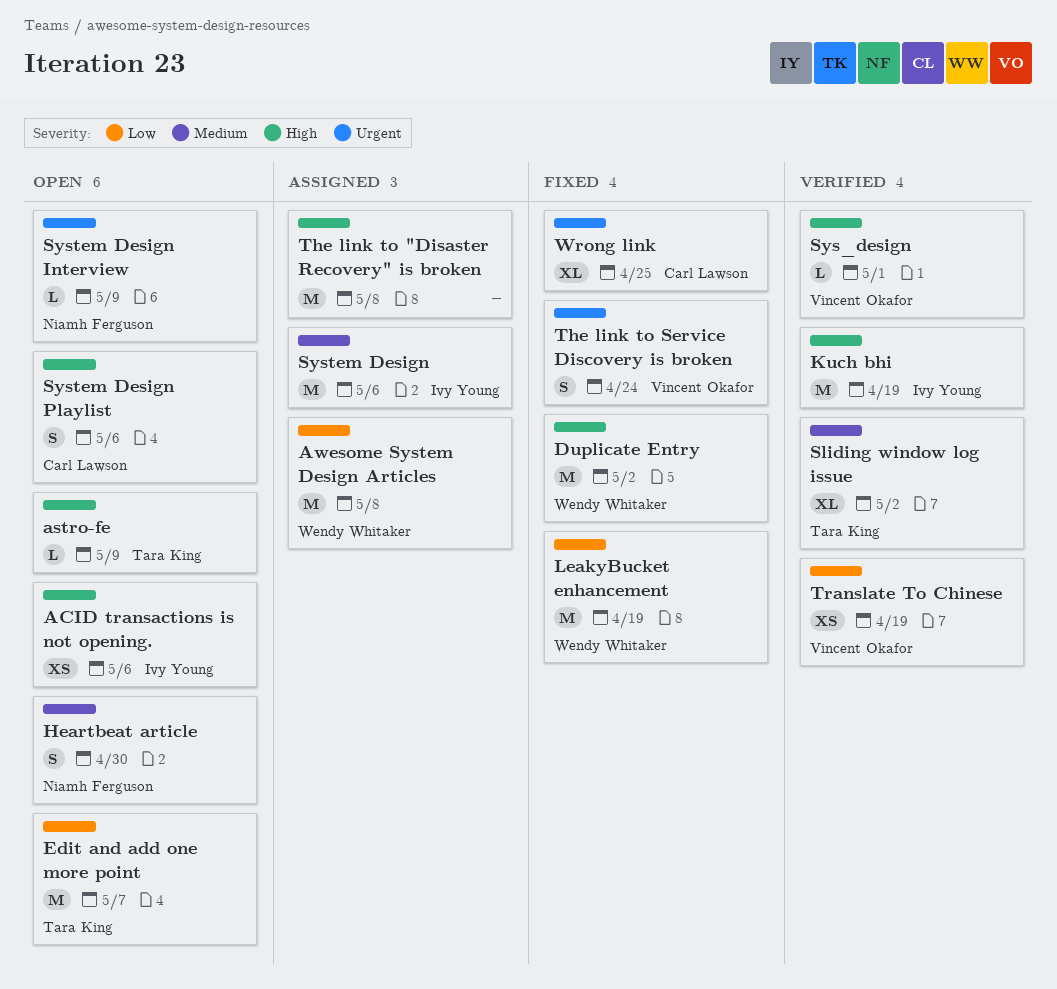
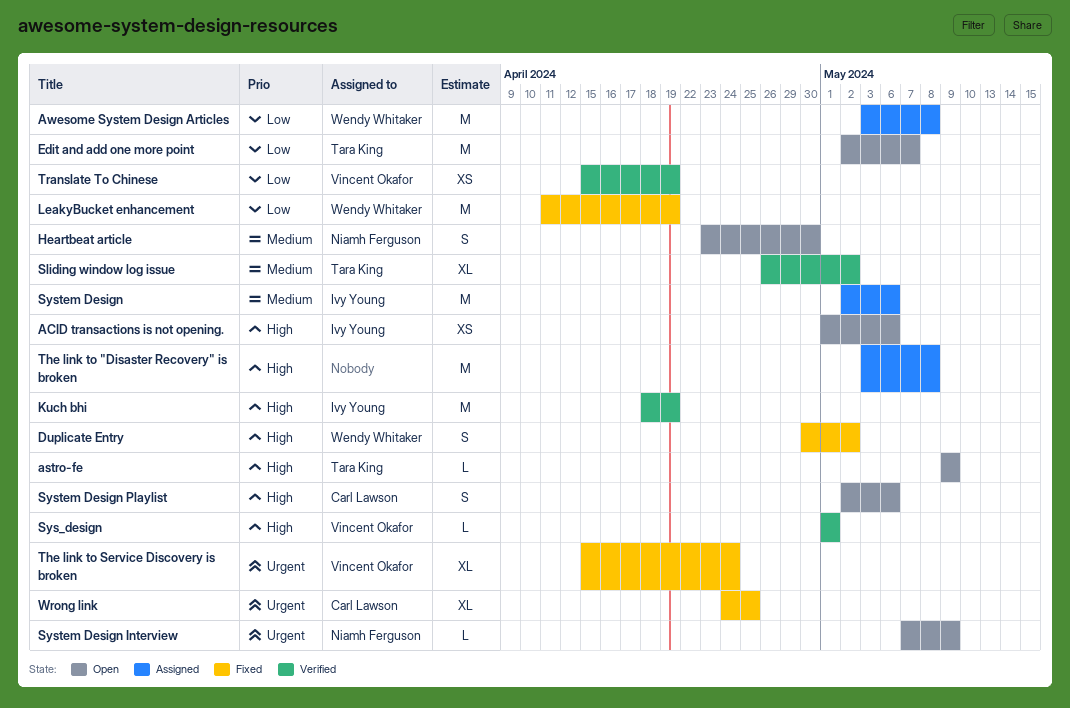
Duplicate Entry, estimate: M -> S
The link to Service Discovery is broken, estimate: S -> XL

